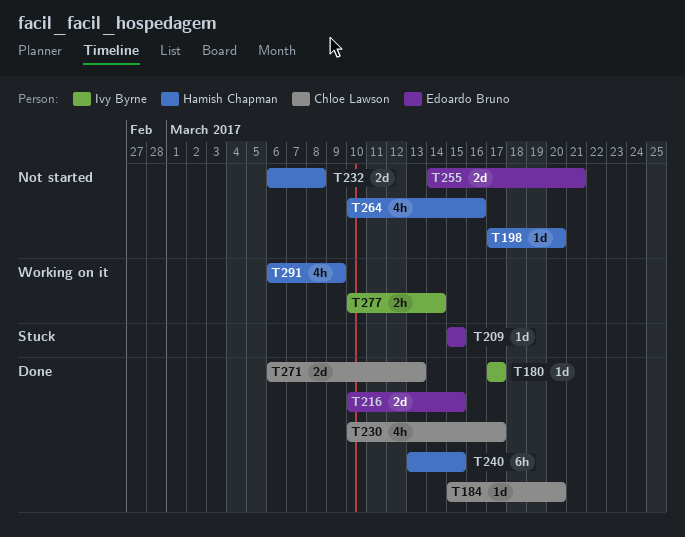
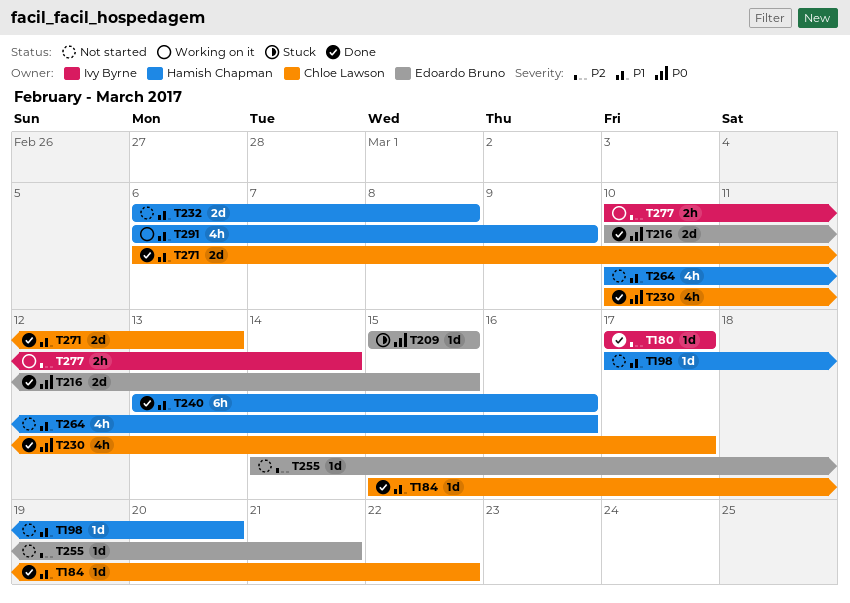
T184, due: Mar 20 -> Mar 22
T240, due: Mar 15 -> Mar 16
T255, estimate: 2d -> 1d

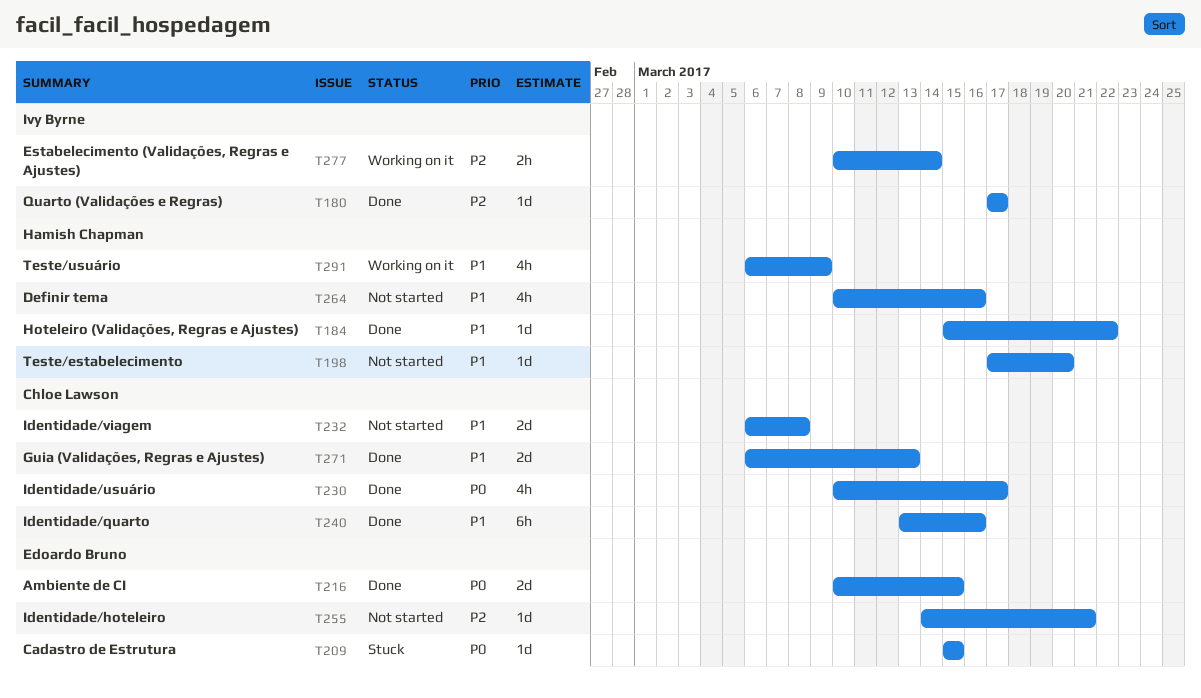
T184, owner: Chloe Lawson -> Hamish Chapman
T232, owner: Hamish Chapman -> Chloe Lawson
T240, owner: Hamish Chapman -> Chloe Lawson

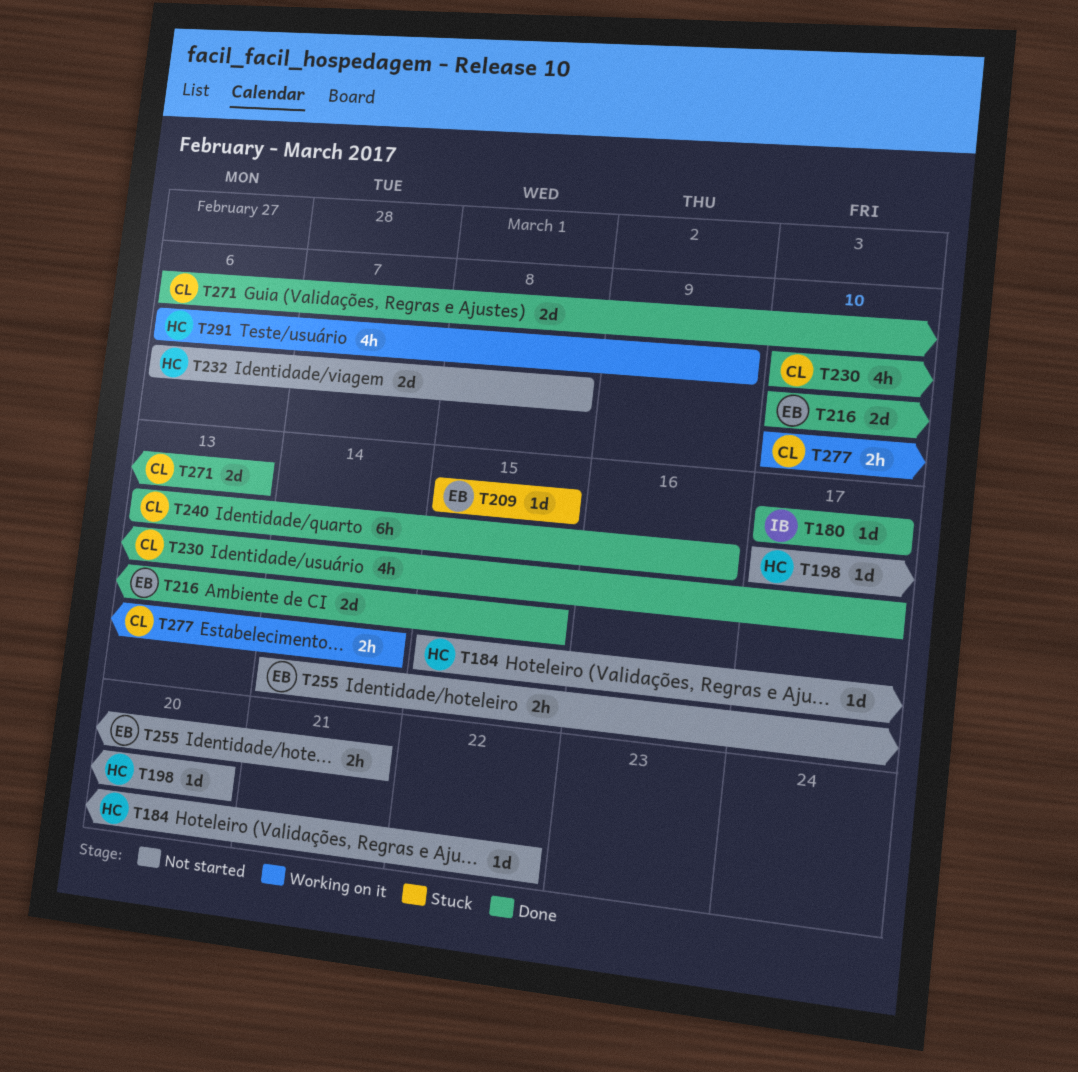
T184, status: Done -> Not started
T232, owner: Chloe Lawson -> Hamish Chapman
T255, estimate: 1d -> 2h
T264: present -> none
T277, owner: Ivy Byrne -> Chloe Lawson

